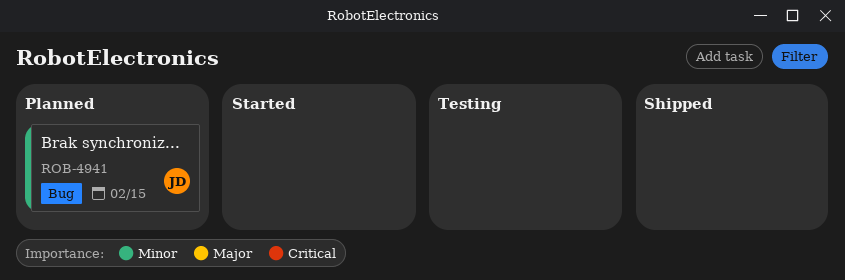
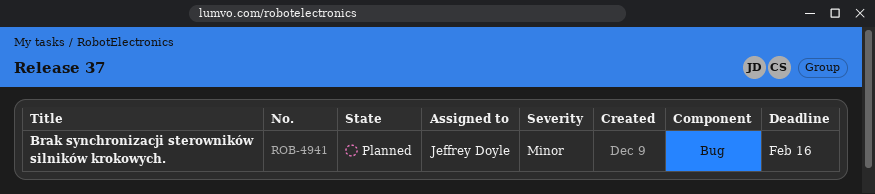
ROB-4941, due: Feb 15 -> Feb 16

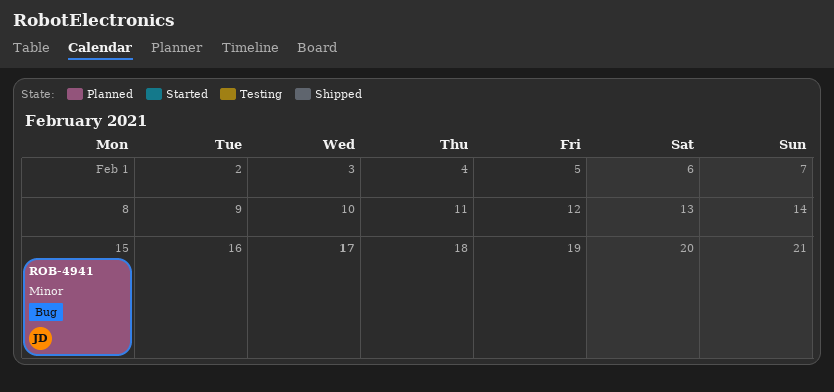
ROB-4941, due: Feb 16 -> Feb 15

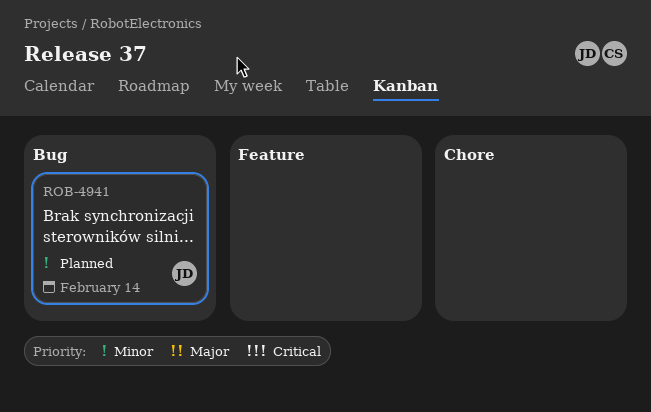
ROB-4941, due: Feb 15 -> Feb 14

